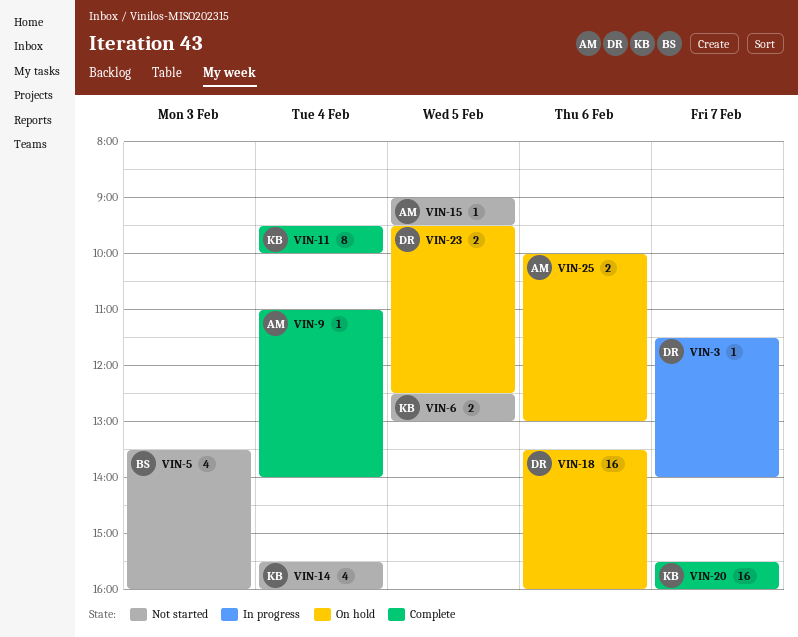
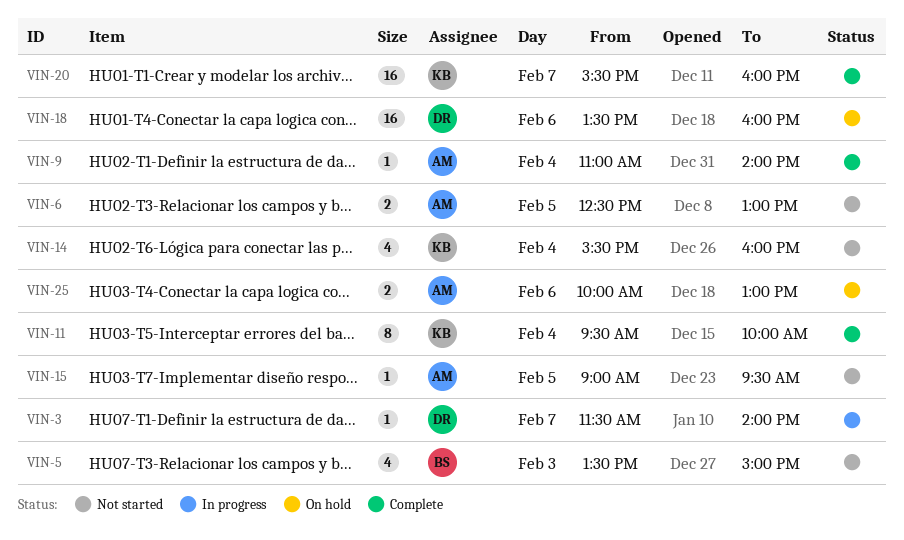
VIN-5, ends: 16:00 -> 15:00
VIN-6, owner: KB -> AM
VIN-23: present -> none

